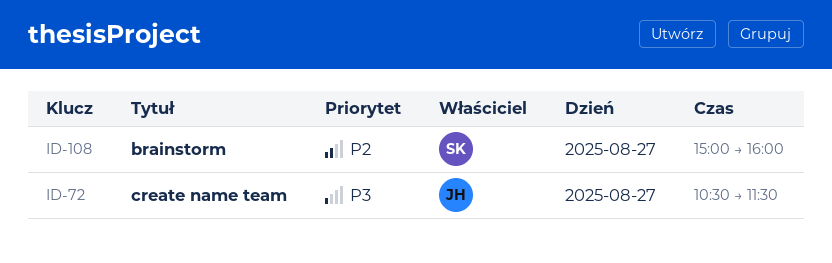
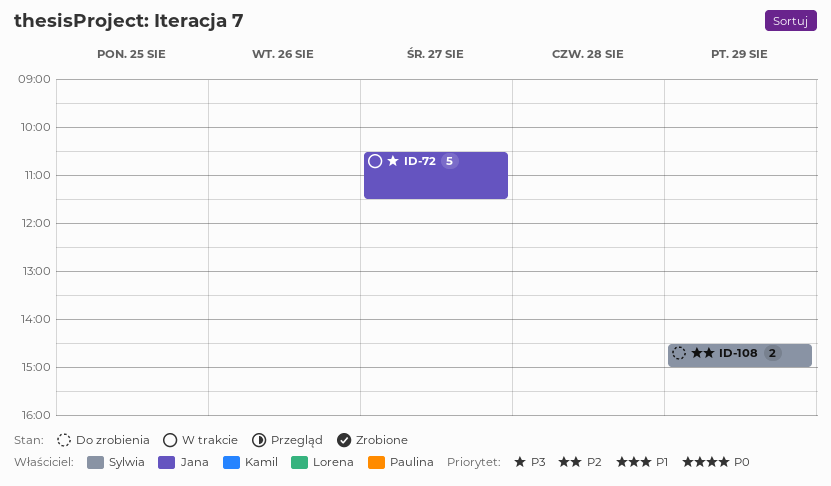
ID-108, day: Aug 27 -> Aug 29
ID-108, begins: 15:00 -> 14:30
ID-108, ends: 16:00 -> 15:00

